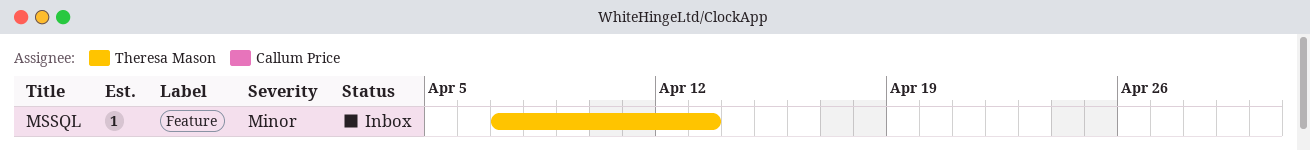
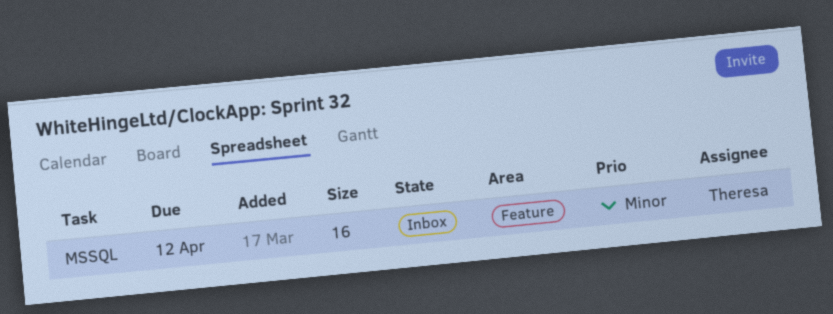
MSSQL, estimate: 1 -> 16
MSSQL, due: Apr 13 -> Apr 12

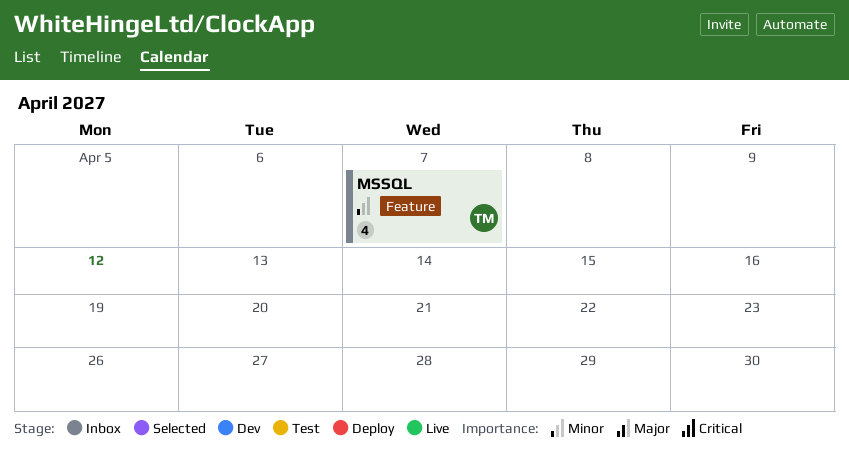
MSSQL, estimate: 16 -> 4
MSSQL, due: Apr 12 -> Apr 7

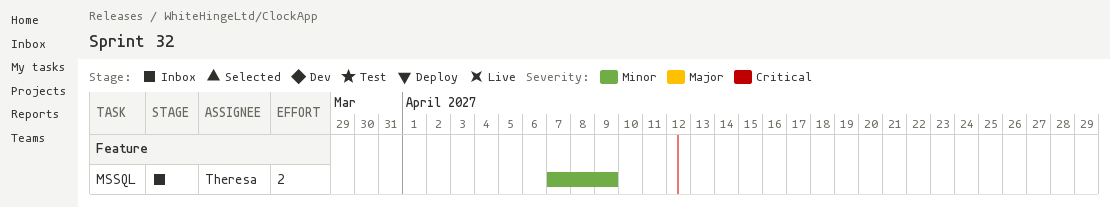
MSSQL, estimate: 4 -> 2
MSSQL, due: Apr 7 -> Apr 9

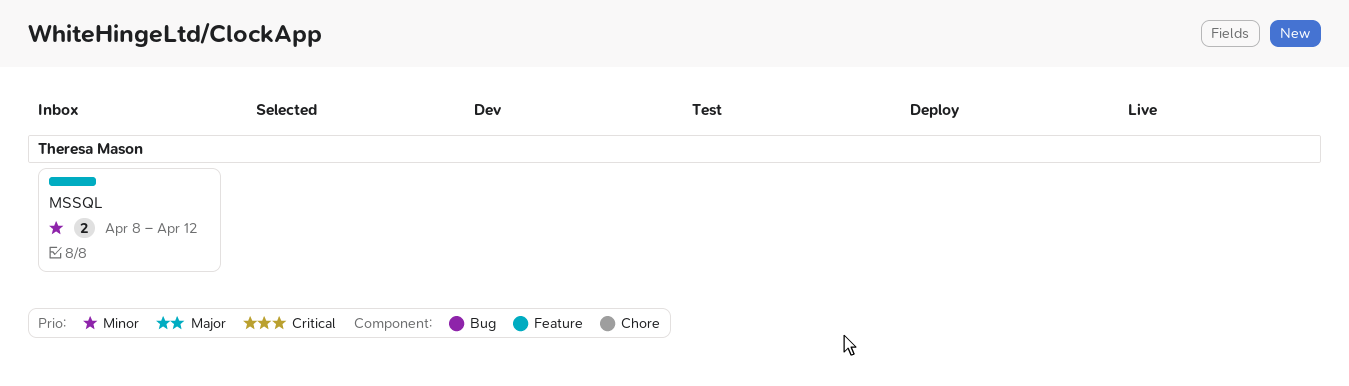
MSSQL, start: Apr 7 -> Apr 8
MSSQL, due: Apr 9 -> Apr 12

